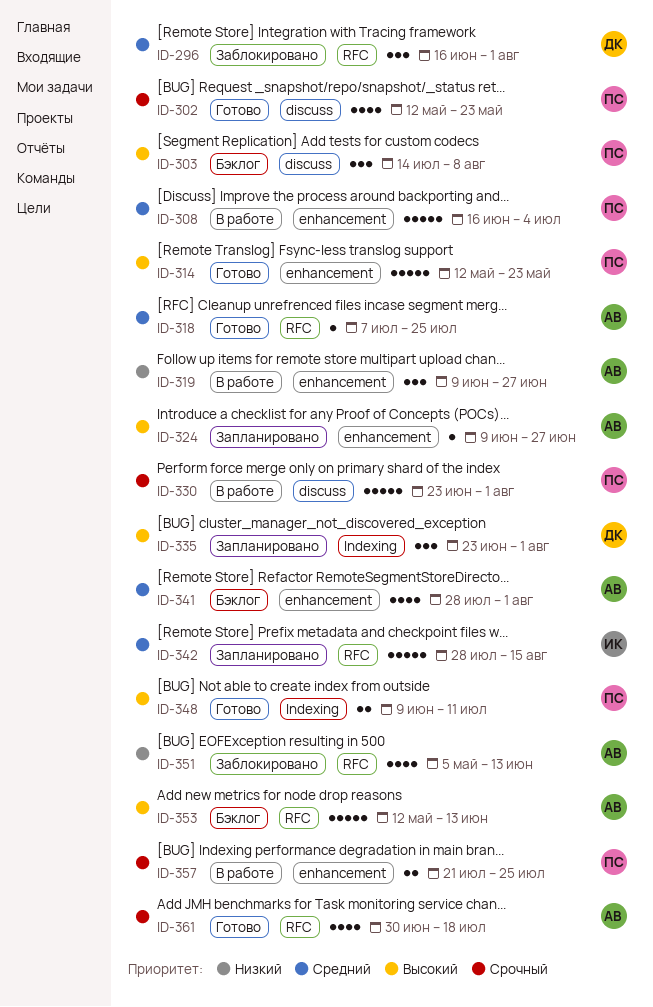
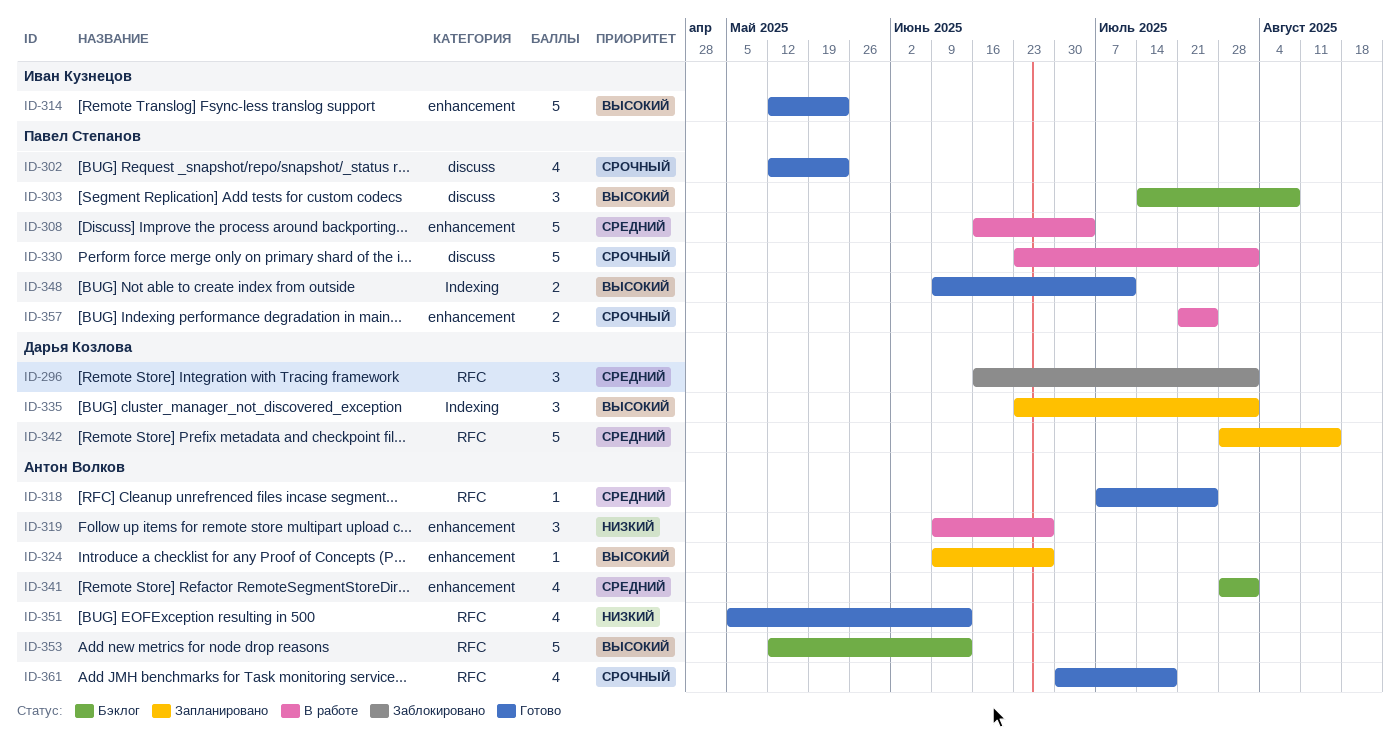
ID-314, owner: Павел Степанов -> Иван Кузнецов
ID-342, owner: Иван Кузнецов -> Дарья Козлова
ID-351, status: Заблокировано -> Готово

